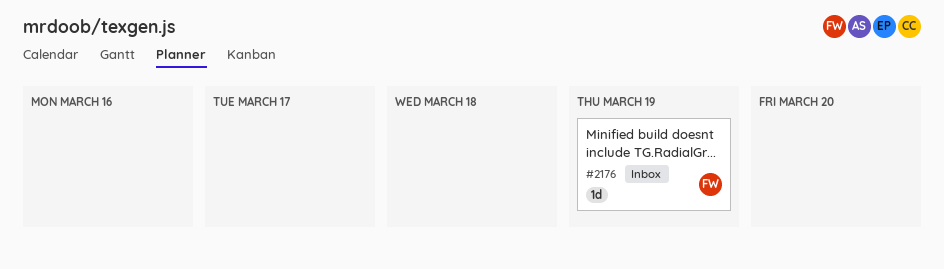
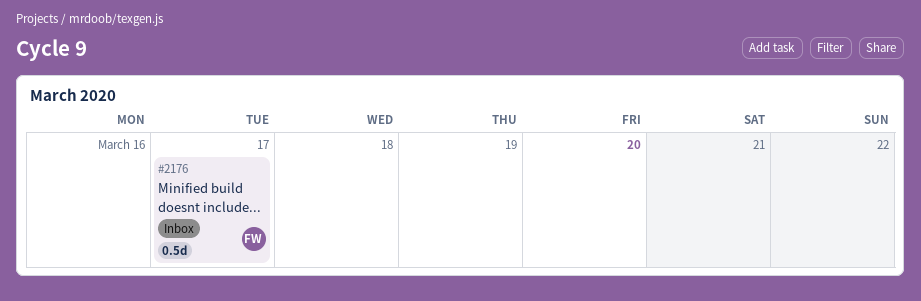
#2176, estimate: 1d -> 0.5d
#2176, due: Mar 19 -> Mar 17

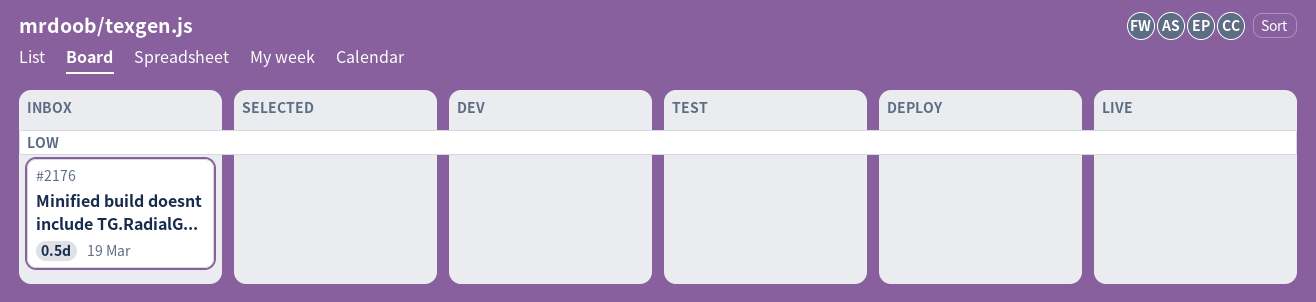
#2176, due: Mar 17 -> Mar 19

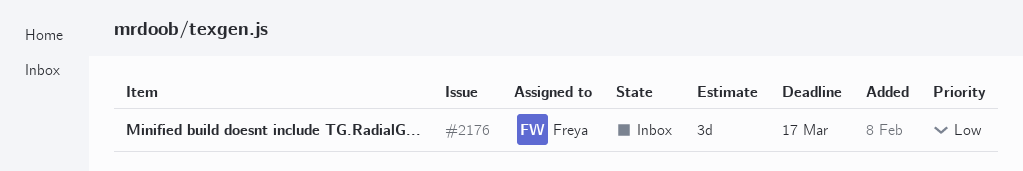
#2176, estimate: 0.5d -> 3d
#2176, due: Mar 19 -> Mar 17

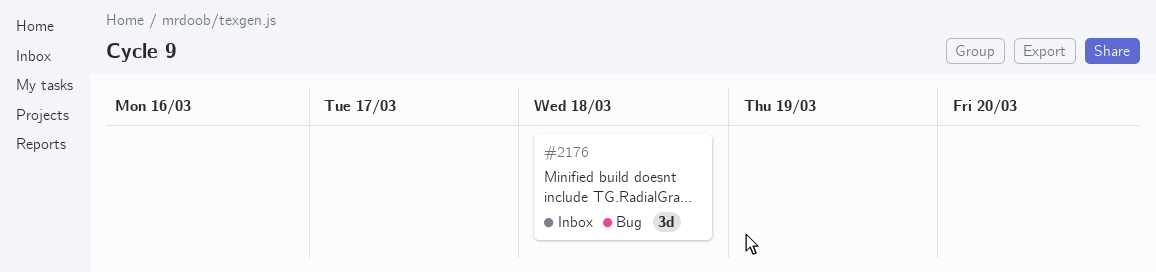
#2176, due: Mar 17 -> Mar 18

